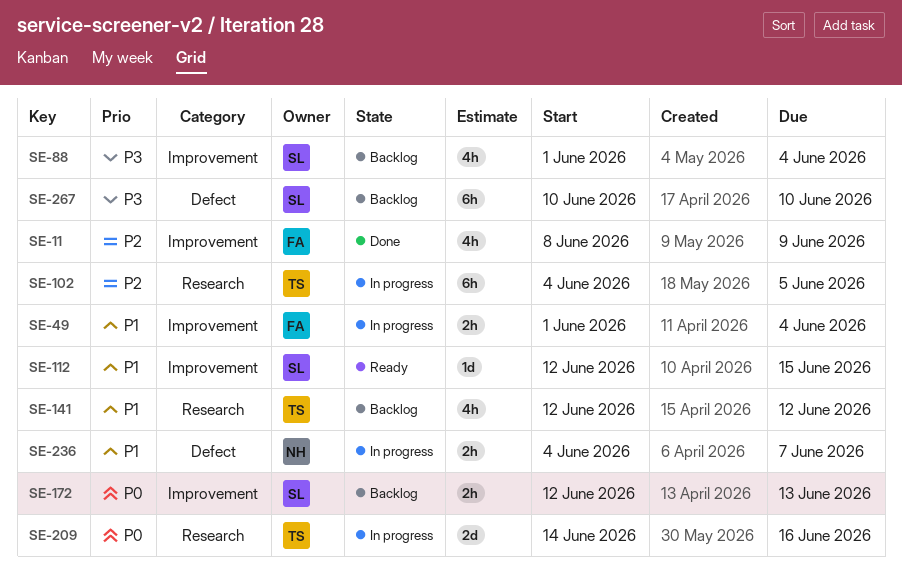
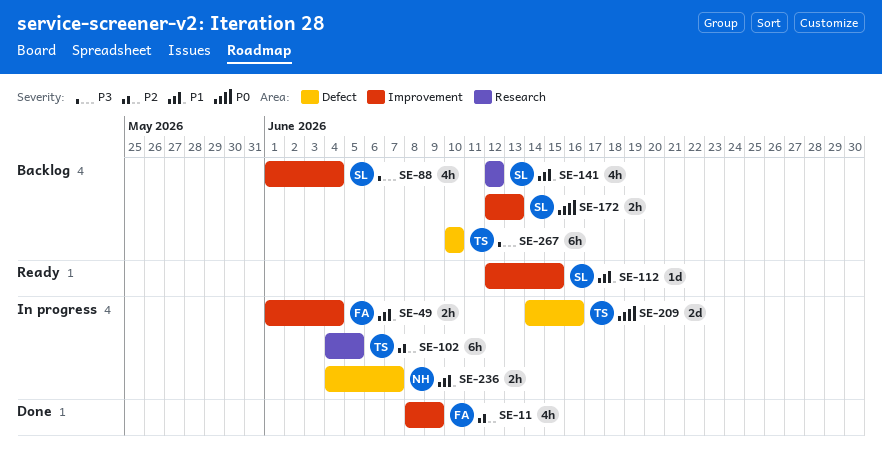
SE-141, owner: TS -> SL
SE-209, label: Research -> Defect
SE-267, owner: SL -> TS

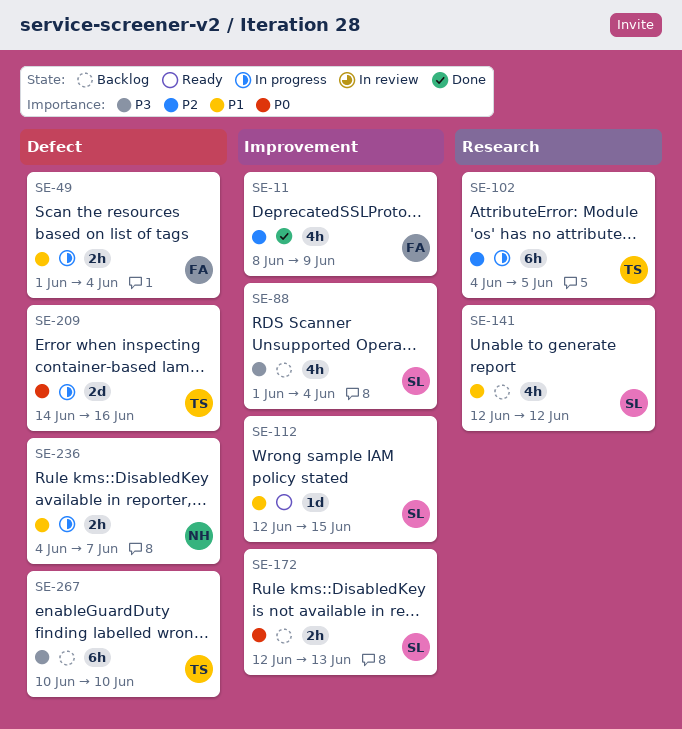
SE-49, label: Improvement -> Defect

